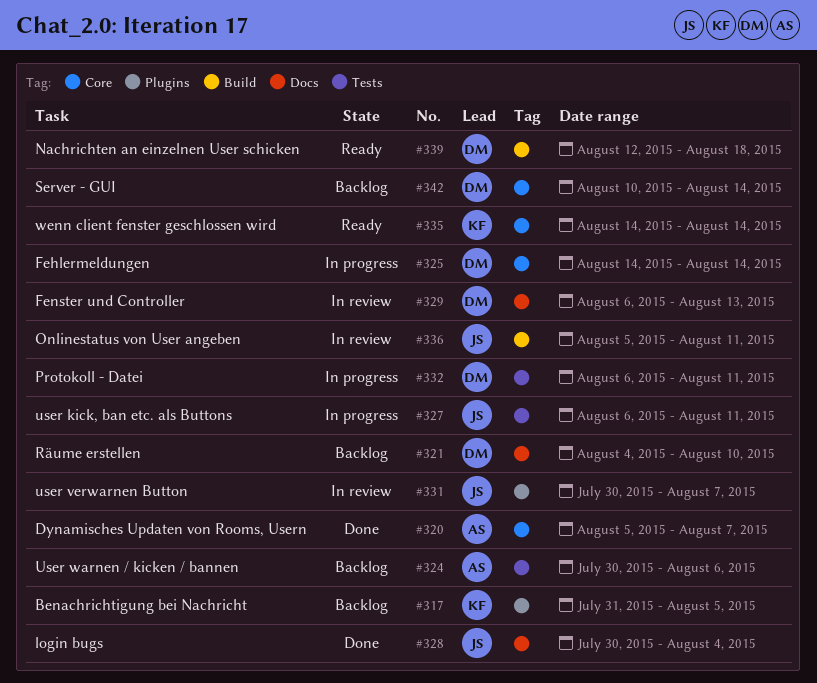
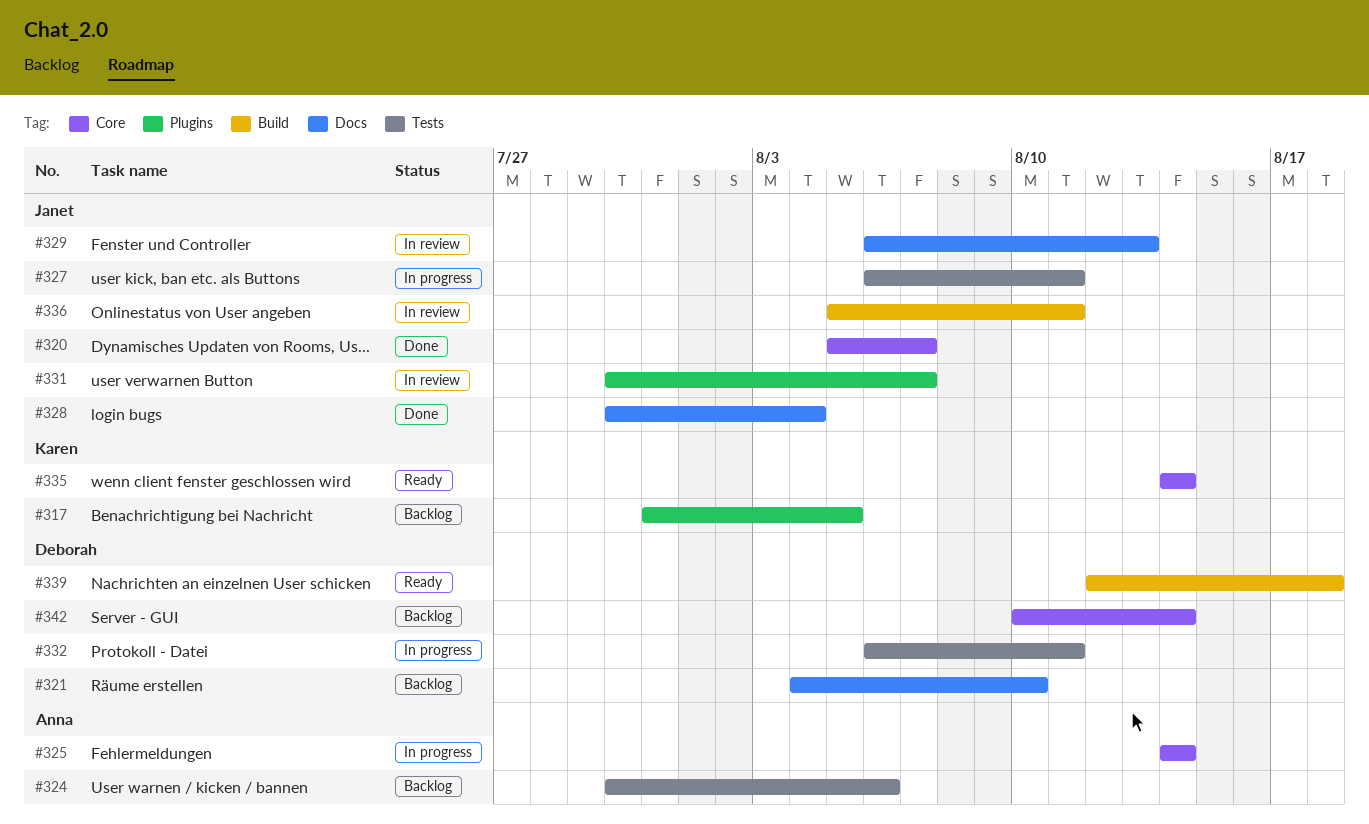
#320, owner: Anna -> Janet
#325, owner: Deborah -> Anna
#329, owner: Deborah -> Janet

